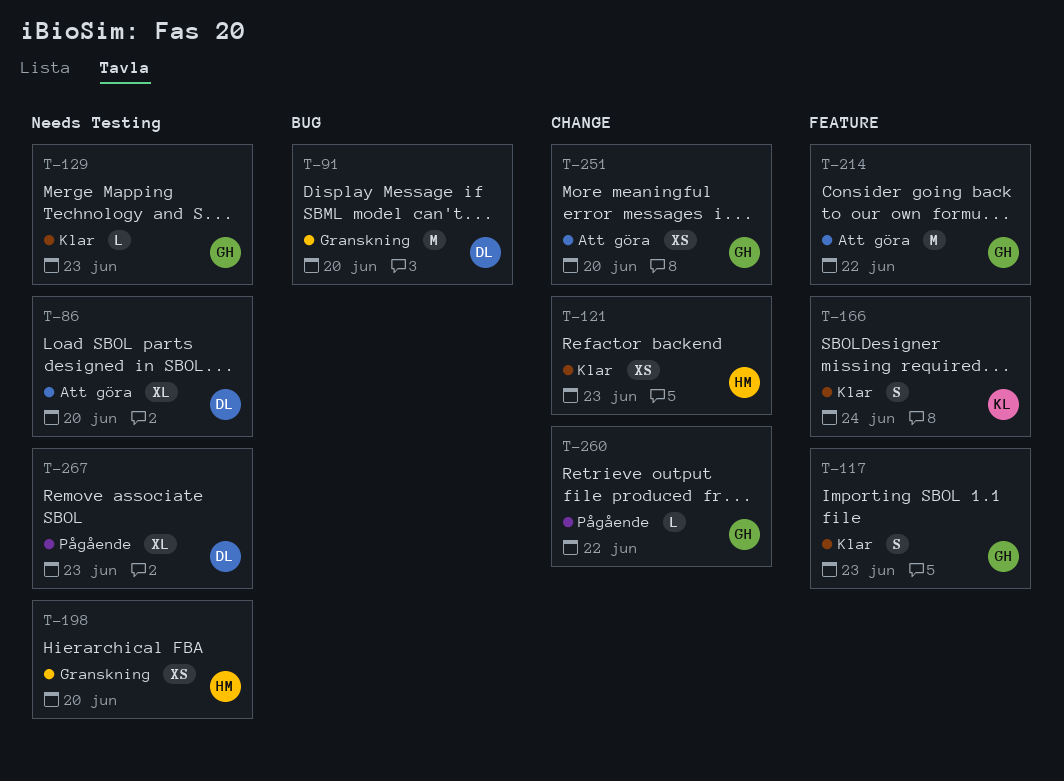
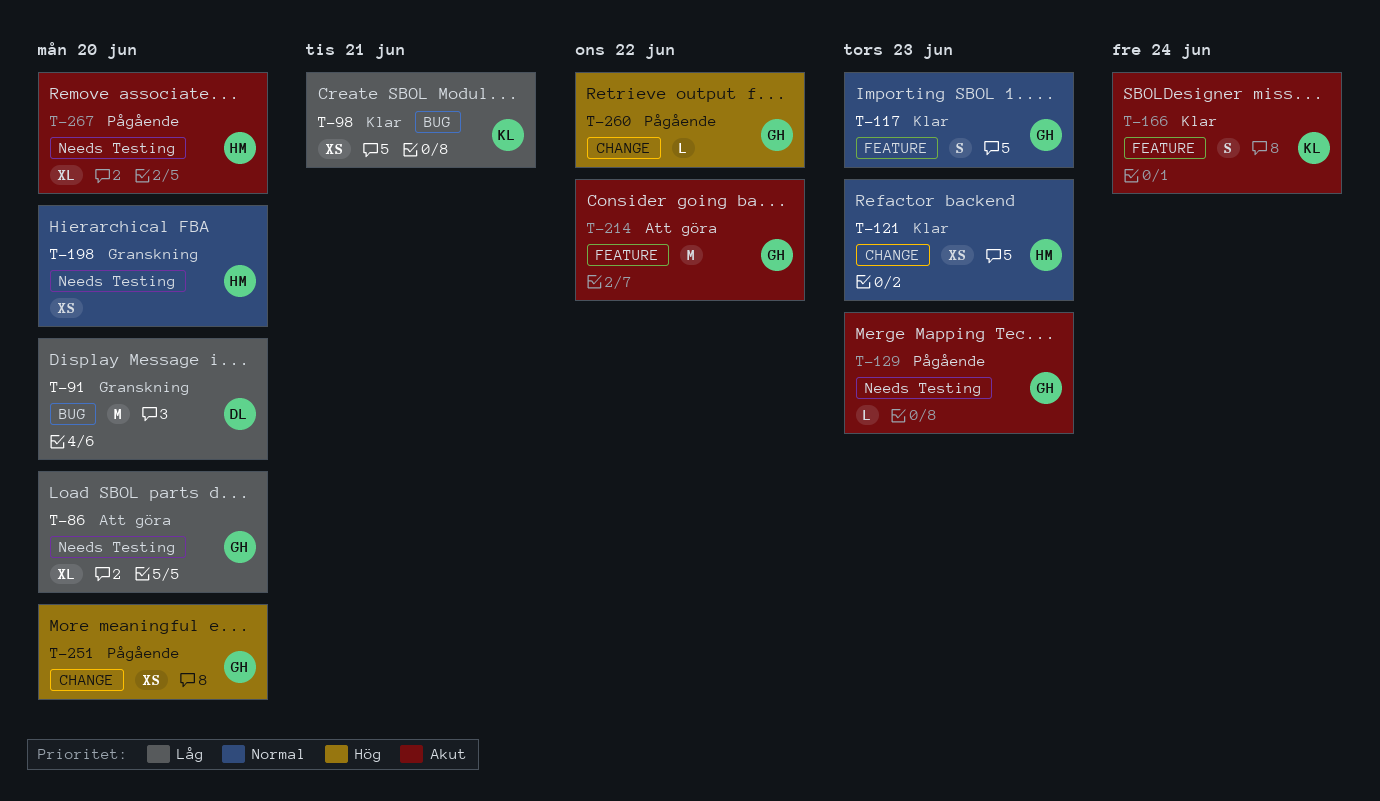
T-86, owner: DL -> GH
T-98: none -> present
T-129, status: Klar -> Pågående
T-251, status: Att göra -> Pågående
T-267, owner: DL -> HM
T-267, due: Jun 23 -> Jun 20

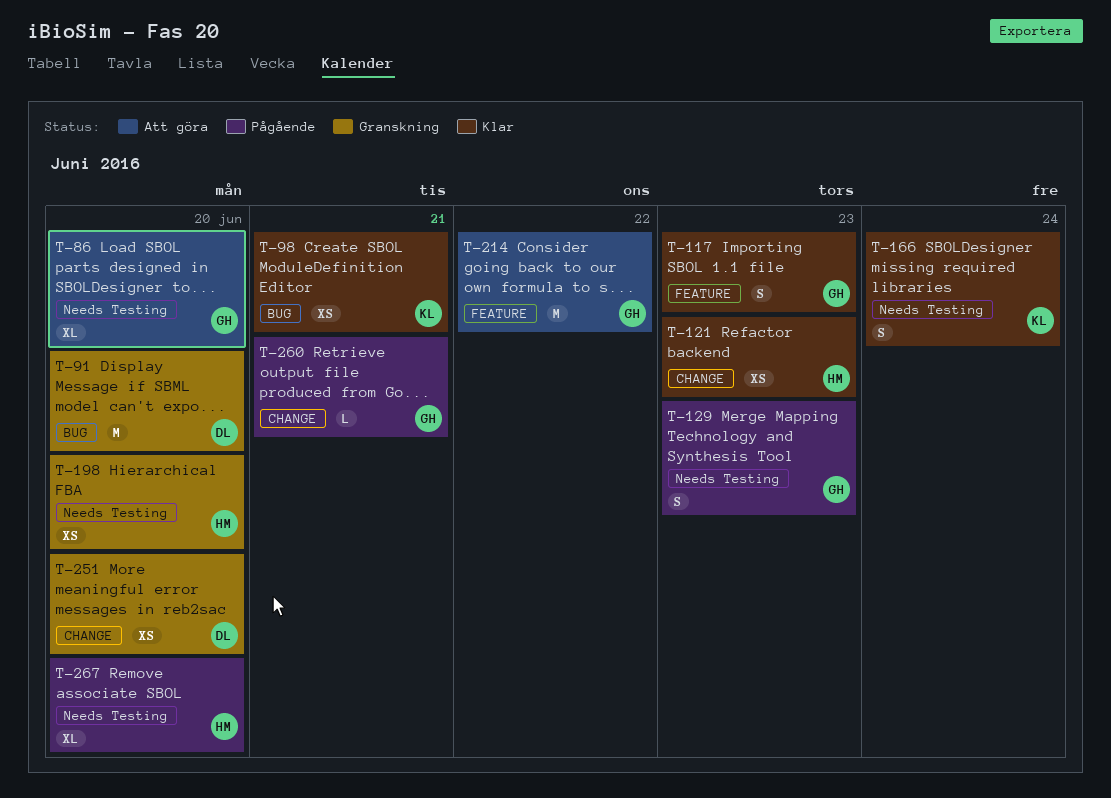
T-129, estimate: L -> S
T-166, label: FEATURE -> Needs Testing
T-251, status: Pågående -> Granskning
T-251, owner: GH -> DL
T-260, due: Jun 22 -> Jun 21

